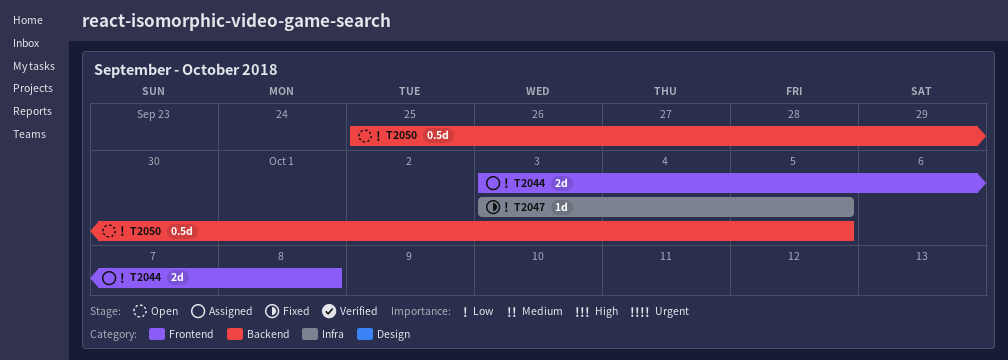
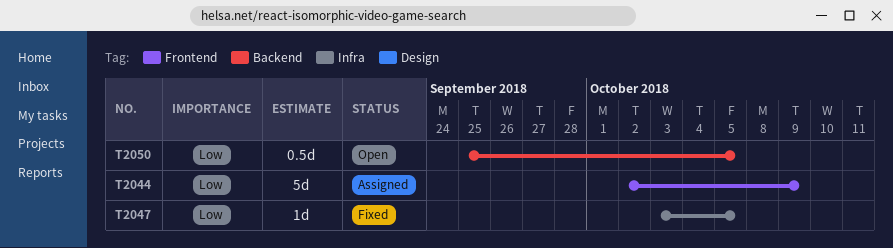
T2044, estimate: 2d -> 5d
T2044, start: Oct 3 -> Oct 2
T2044, due: Oct 8 -> Oct 9

